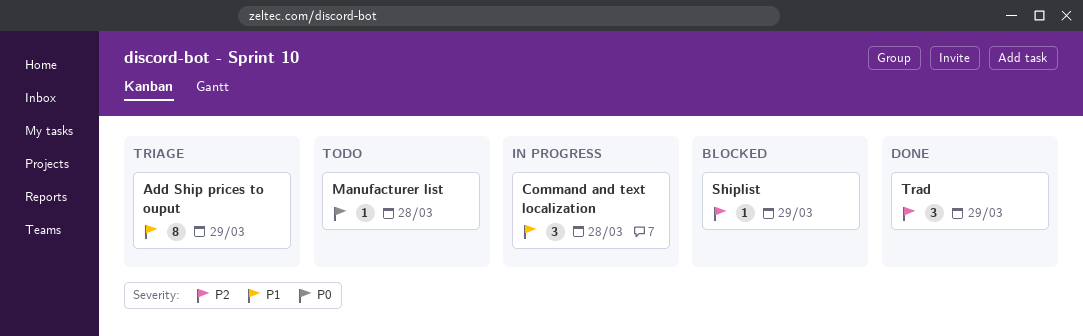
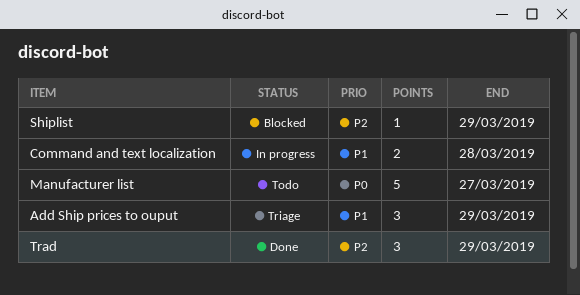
Add Ship prices to ouput, estimate: 8 -> 3
Command and text localization, estimate: 3 -> 2
Manufacturer list, estimate: 1 -> 5
Manufacturer list, due: Mar 28 -> Mar 27

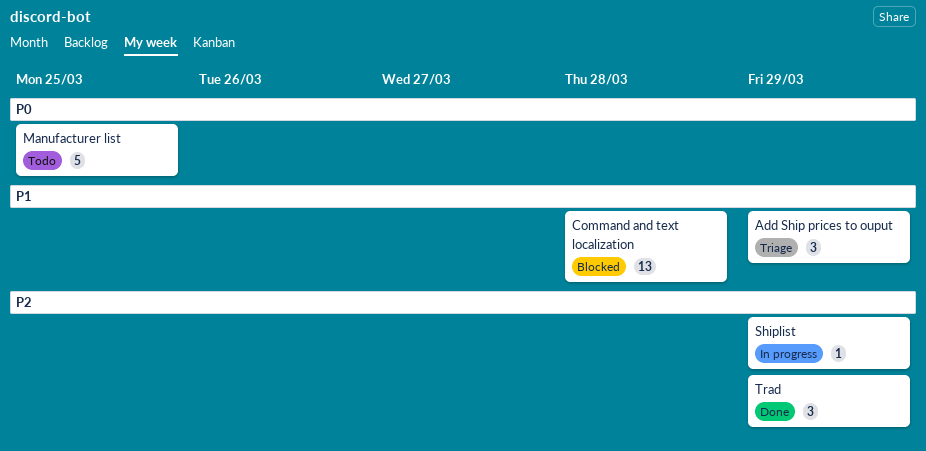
Command and text localization, status: In progress -> Blocked
Command and text localization, estimate: 2 -> 13
Manufacturer list, due: Mar 27 -> Mar 25
Shiplist, status: Blocked -> In progress

